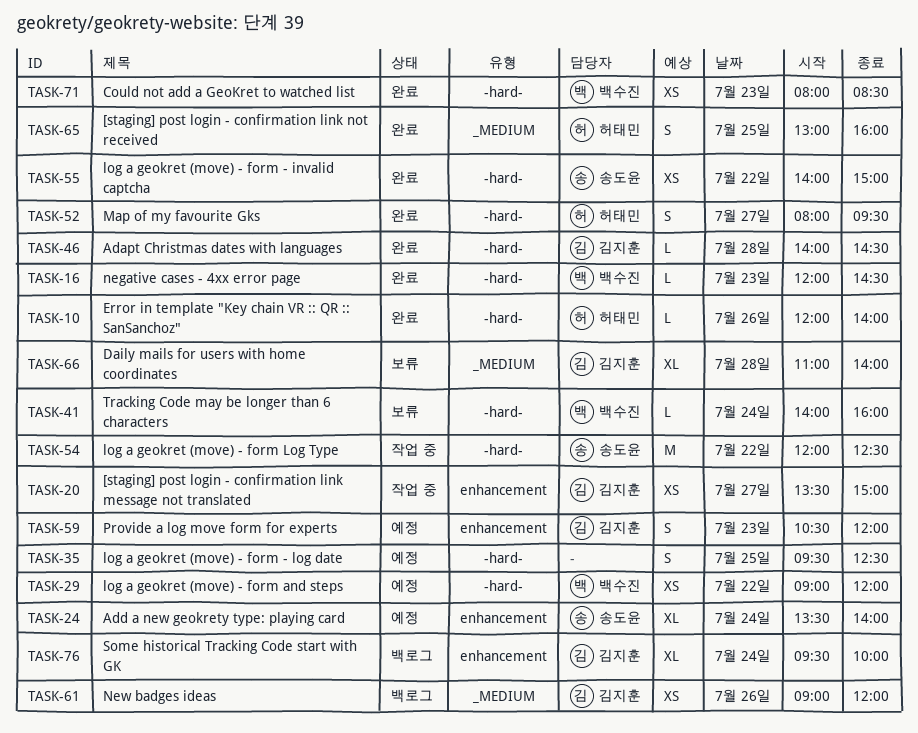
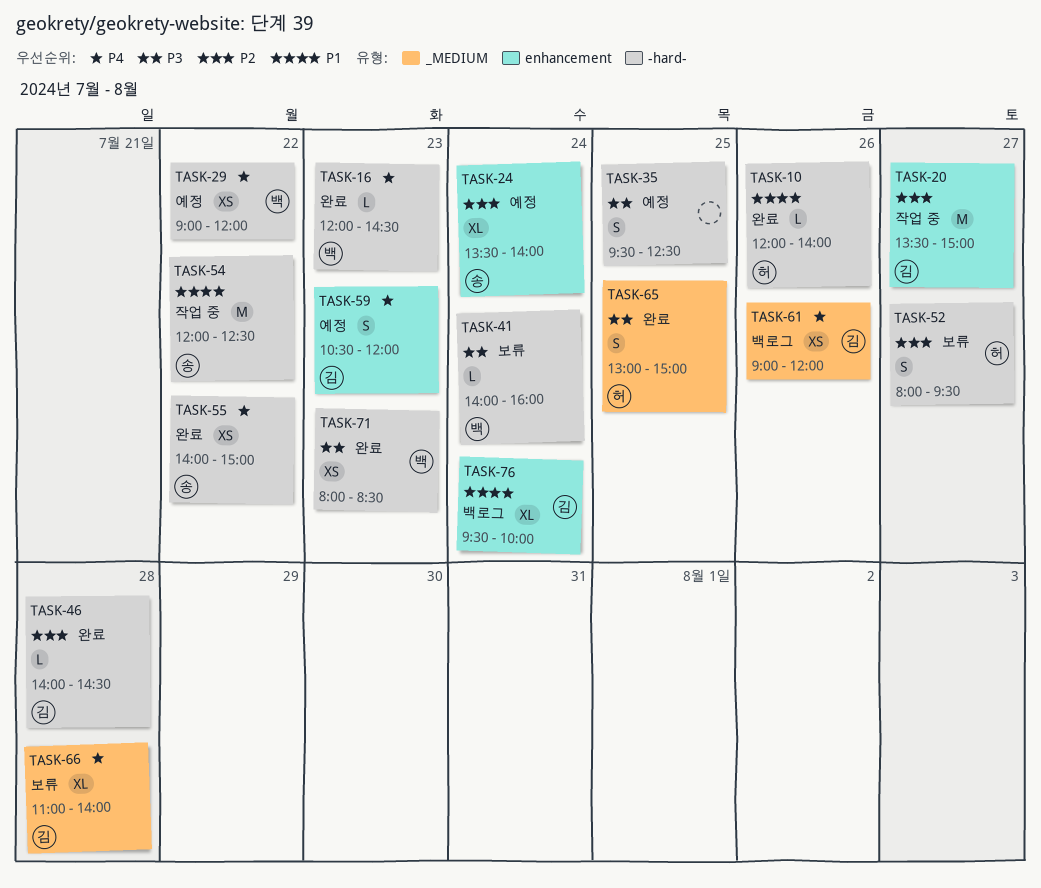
TASK-20, estimate: XS -> M
TASK-52, status: 완료 -> 보류
TASK-65, ends: 16:00 -> 15:00

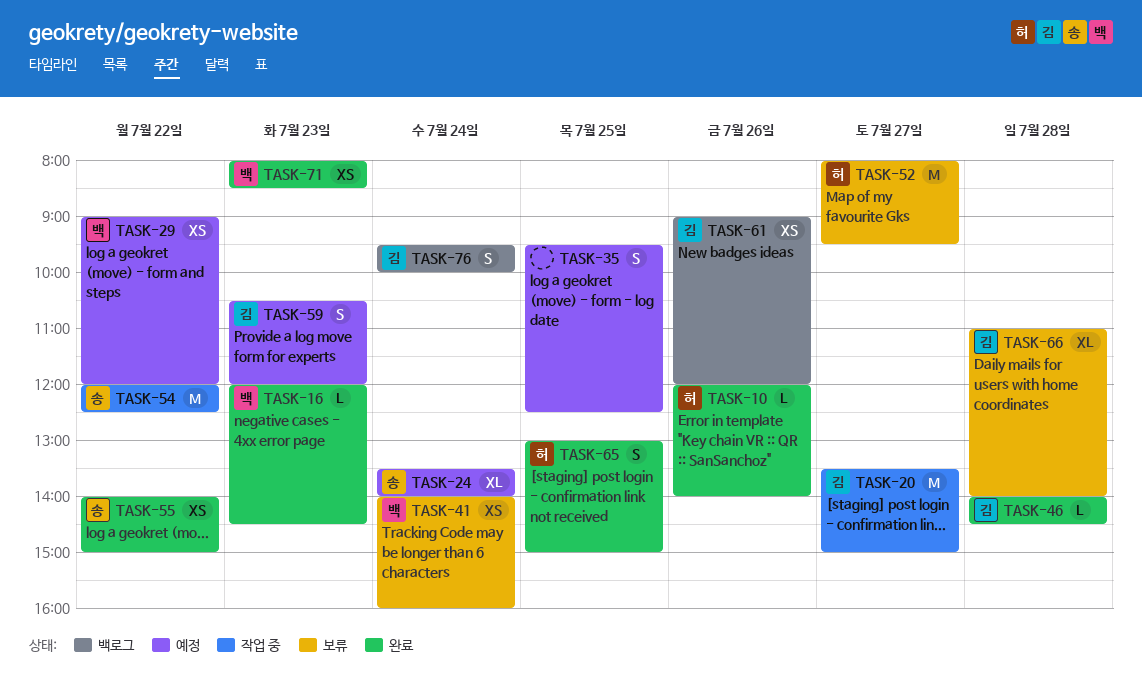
TASK-41, estimate: L -> XS
TASK-52, estimate: S -> M
TASK-76, estimate: XL -> S

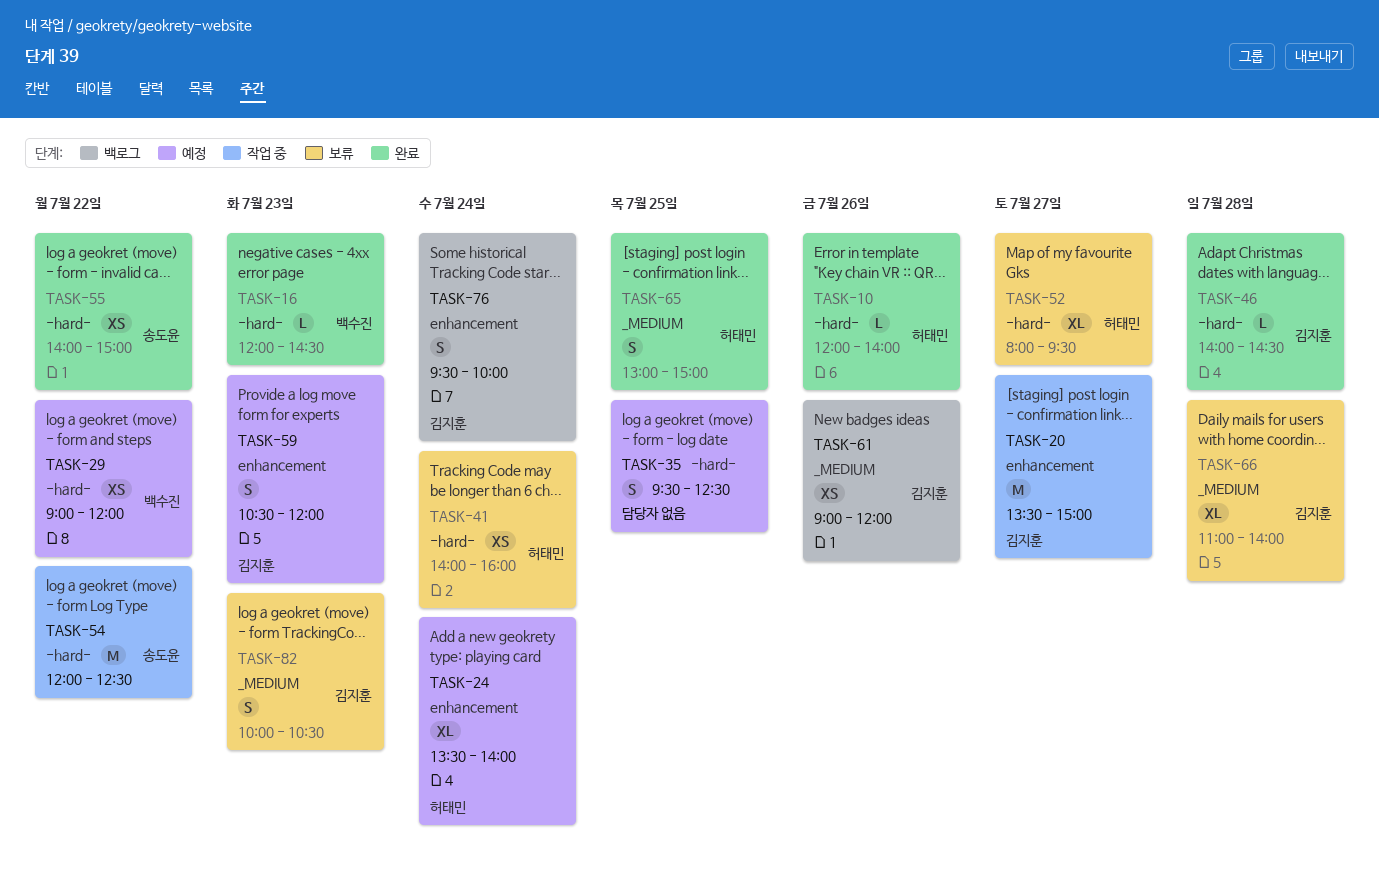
TASK-24, owner: 송도윤 -> 허태민
TASK-41, owner: 백수진 -> 허태민
TASK-52, estimate: M -> XL
TASK-71: present -> none
TASK-82: none -> present

